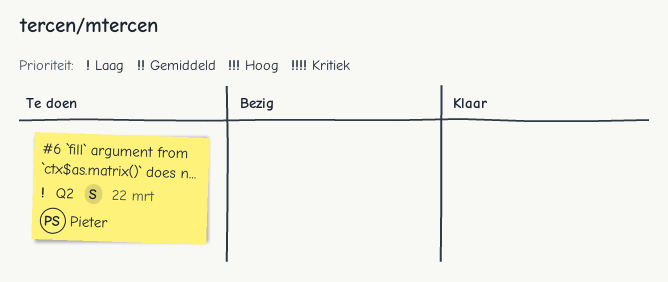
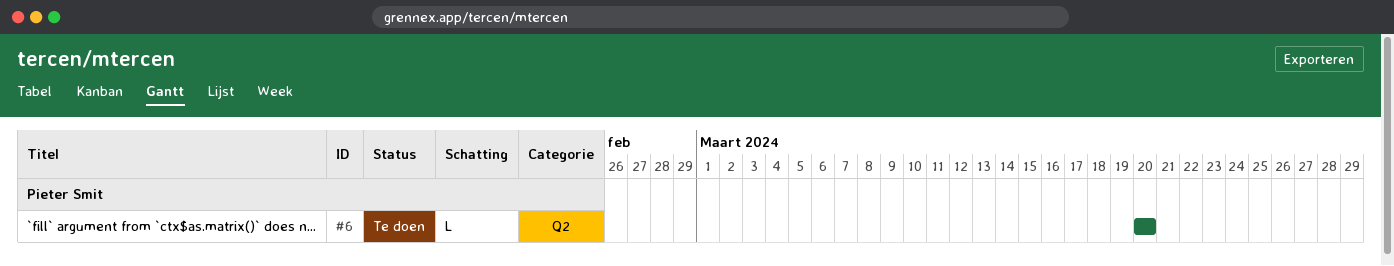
#6, estimate: S -> L
#6, due: Mar 22 -> Mar 20

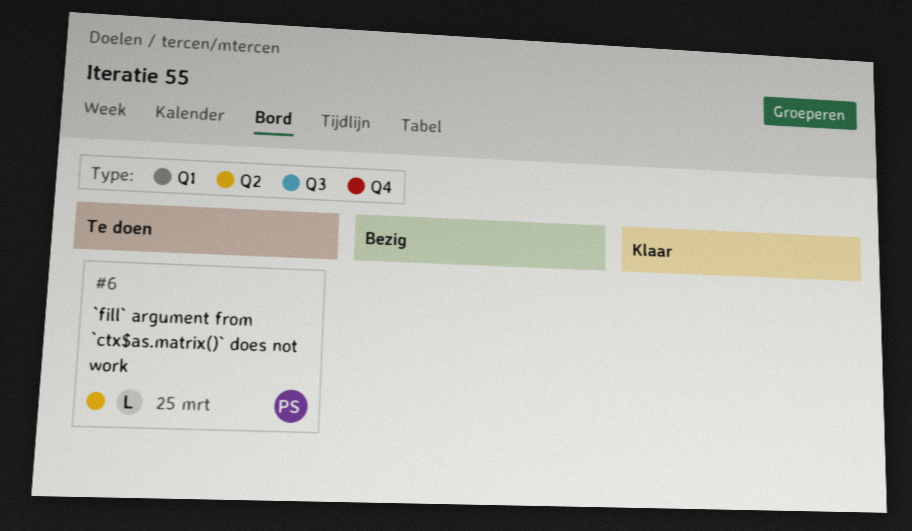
#6, due: Mar 20 -> Mar 25

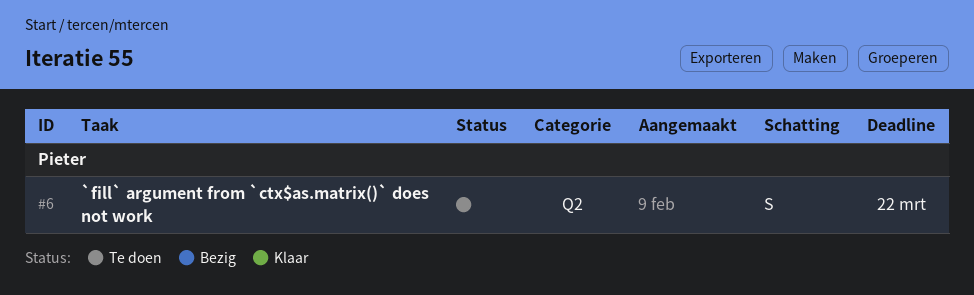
#6, estimate: L -> S
#6, due: Mar 25 -> Mar 22

